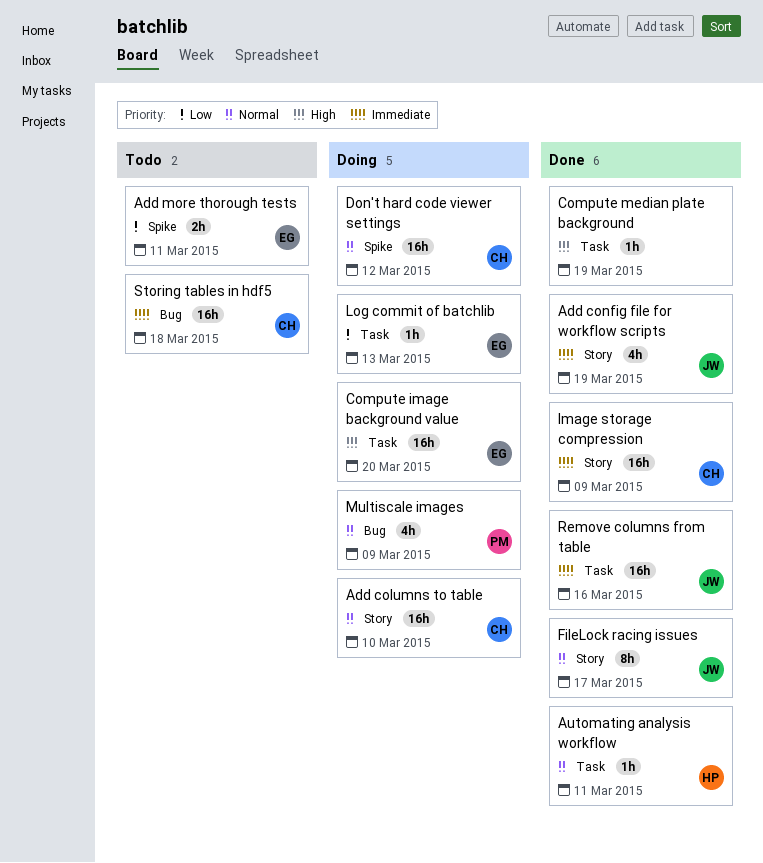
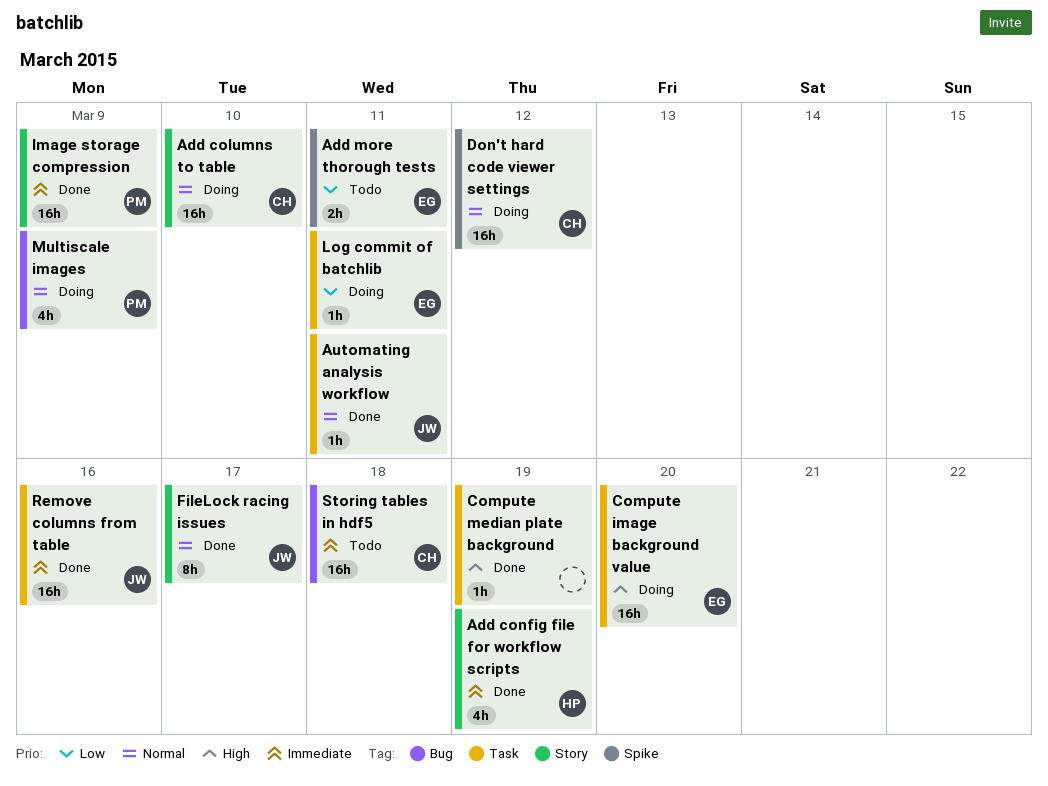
Add config file for workflow scripts, owner: JW -> HP
Automating analysis workflow, owner: HP -> JW
Image storage compression, owner: CH -> PM
Log commit of batchlib, due: Mar 13 -> Mar 11

